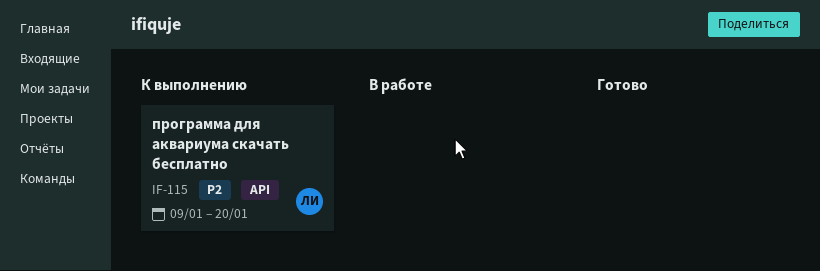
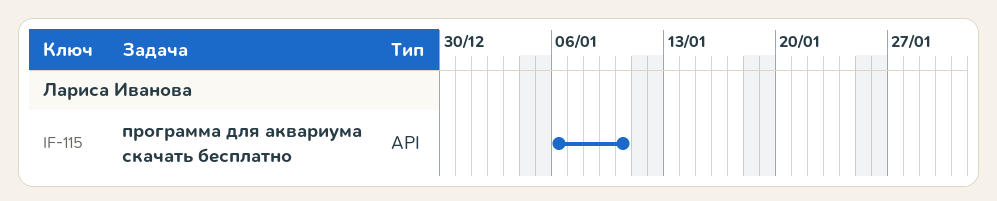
IF-115, start: Jan 9 -> Jan 6
IF-115, due: Jan 20 -> Jan 10

